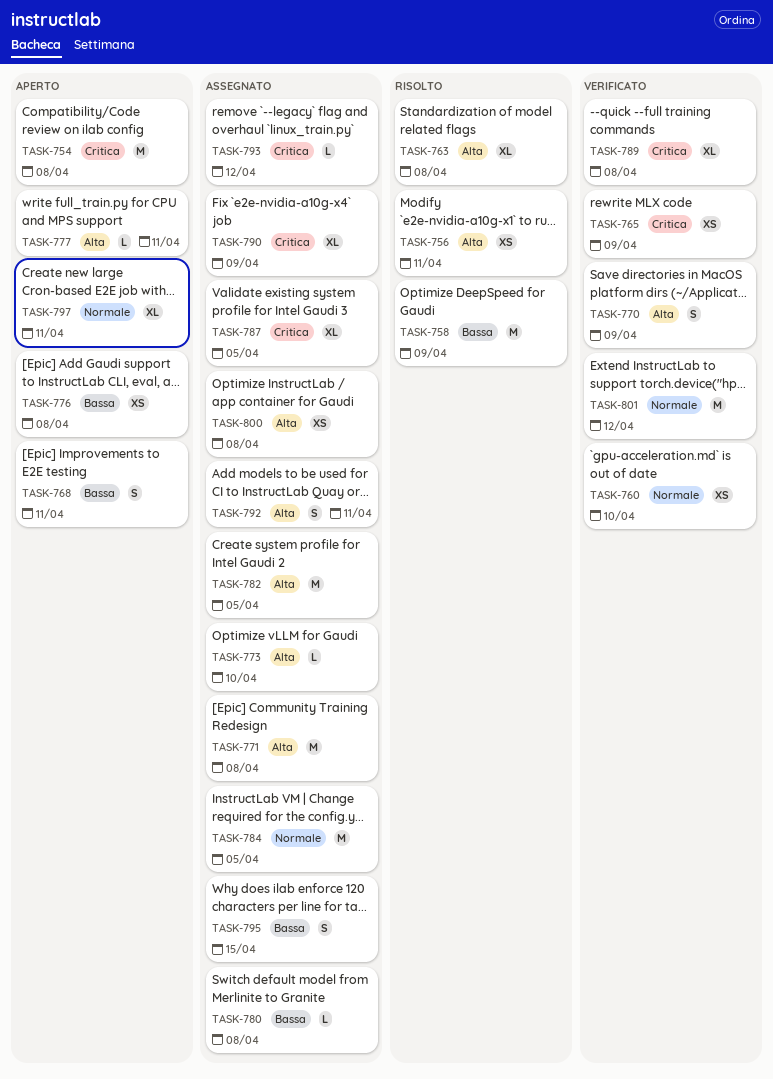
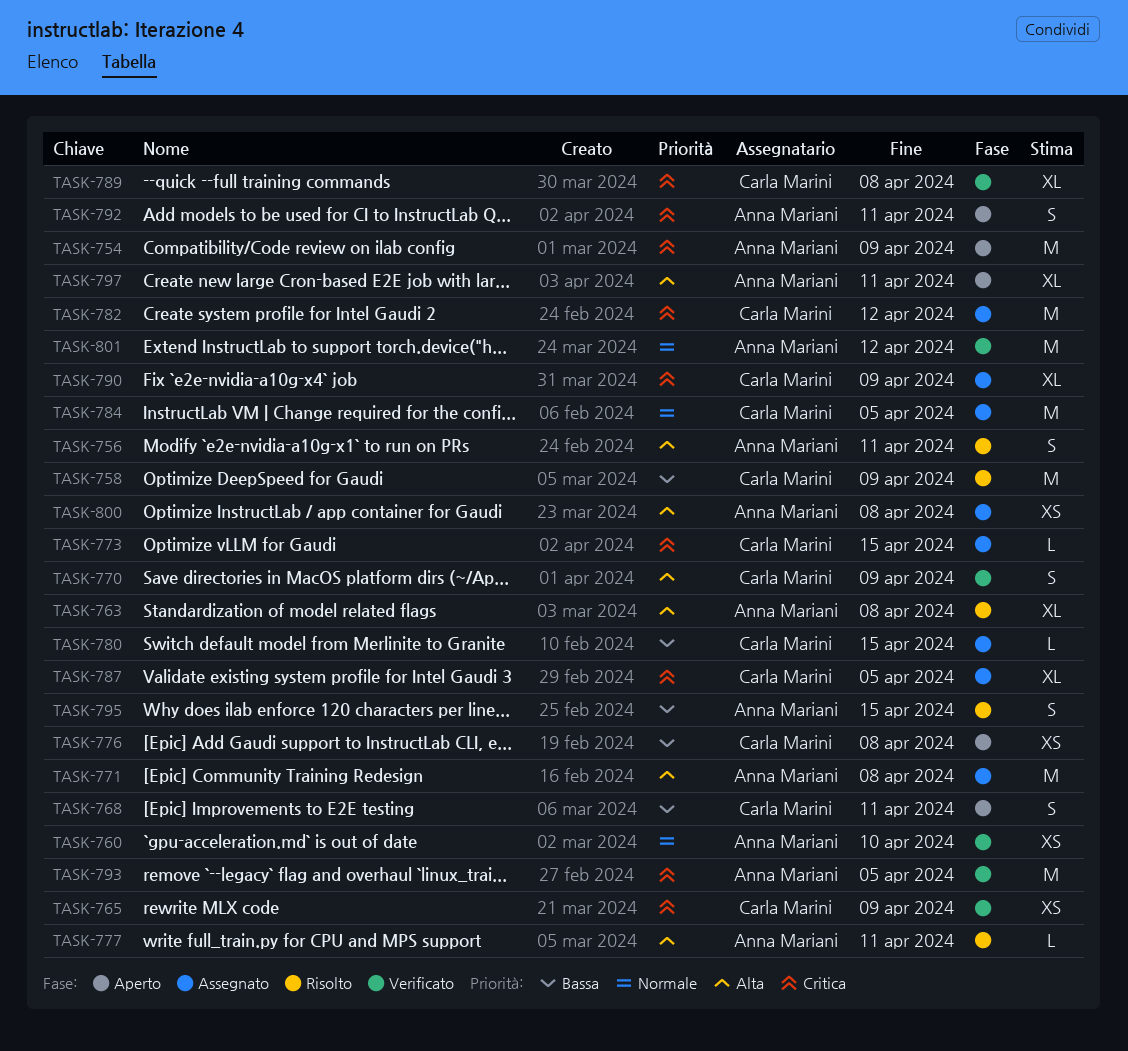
TASK-754, due: Apr 8 -> Apr 9
TASK-756, estimate: XS -> S
TASK-773, priority: Alta -> Critica
TASK-773, due: Apr 10 -> Apr 15
TASK-777, status: Aperto -> Risolto
TASK-780, due: Apr 8 -> Apr 15
TASK-782, priority: Alta -> Critica
TASK-782, due: Apr 5 -> Apr 12
TASK-792, status: Assegnato -> Aperto
TASK-792, priority: Alta -> Critica
TASK-793, status: Assegnato -> Verificato
TASK-793, estimate: L -> M
TASK-793, due: Apr 12 -> Apr 5
TASK-795, status: Assegnato -> Risolto
TASK-797, priority: Normale -> Alta

